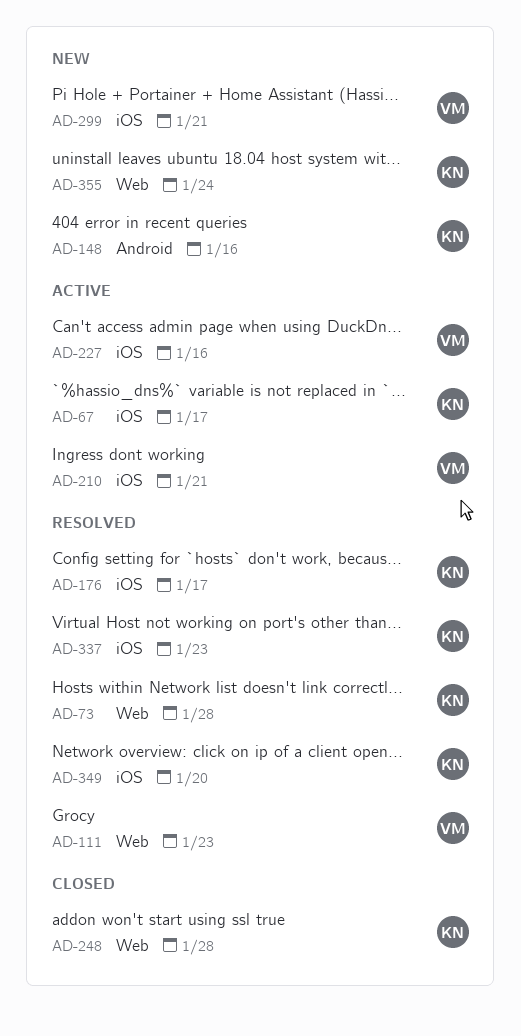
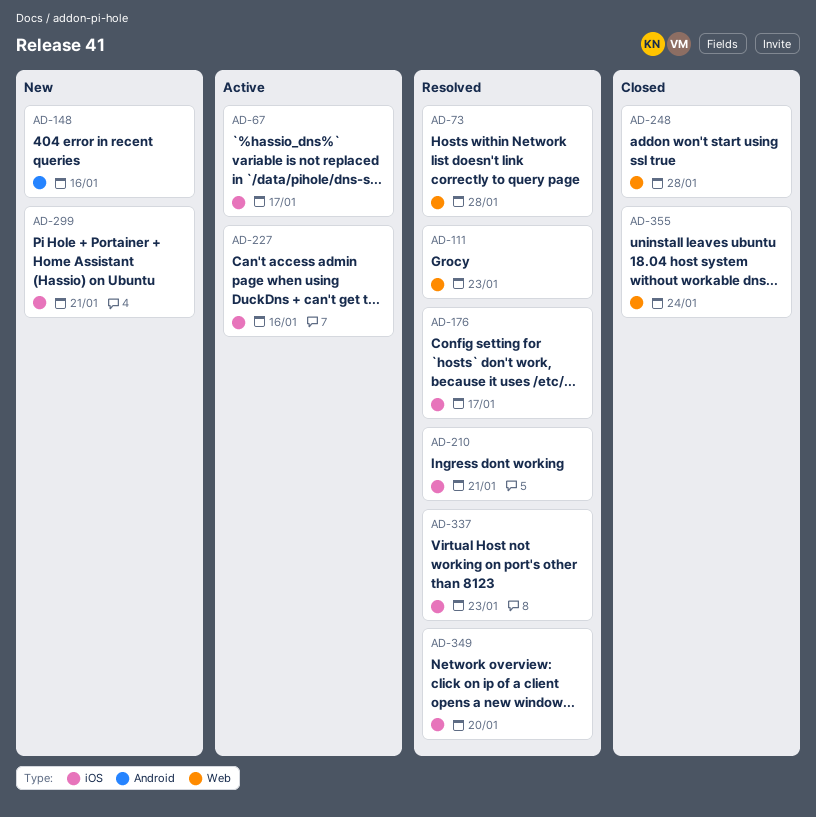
AD-210, status: Active -> Resolved
AD-355, status: New -> Closed

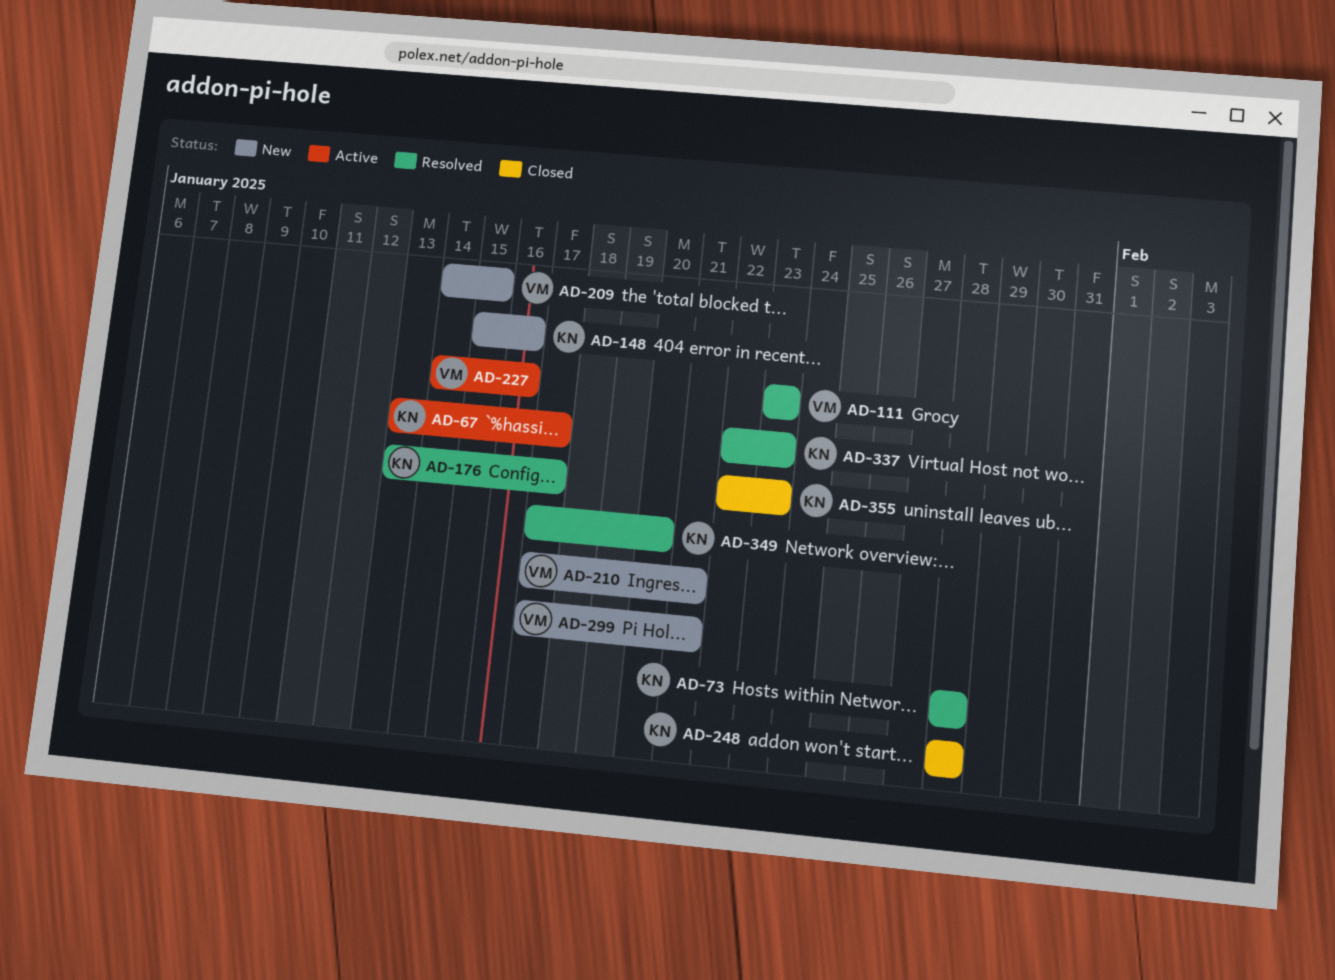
AD-209: none -> present
AD-210, status: Resolved -> New
AD-355, due: Jan 24 -> Jan 23

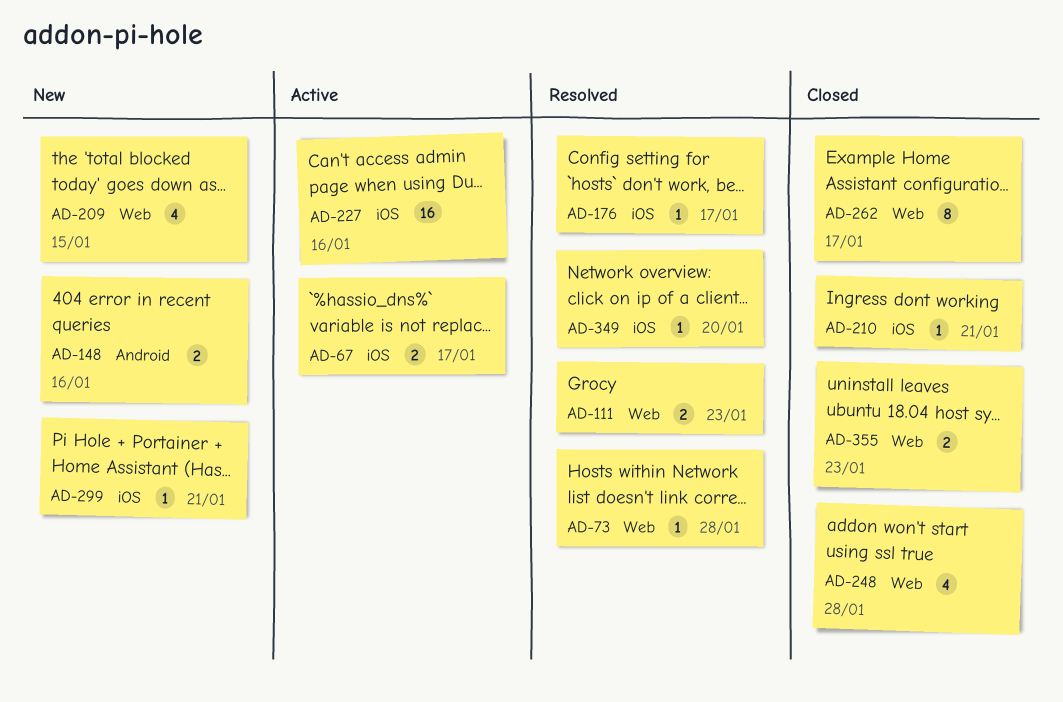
AD-210, status: New -> Closed
AD-262: none -> present
AD-337: present -> none

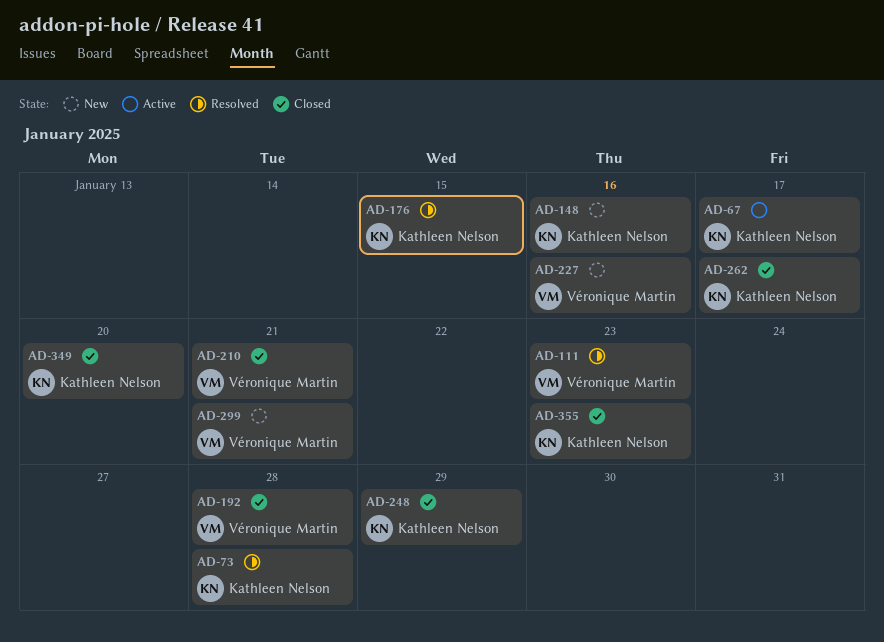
AD-176, due: Jan 17 -> Jan 15
AD-192: none -> present
AD-209: present -> none
AD-227, status: Active -> New
AD-248, due: Jan 28 -> Jan 29
AD-349, status: Resolved -> Closed

